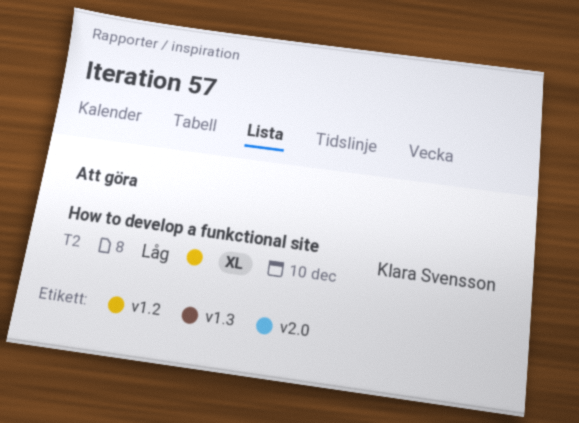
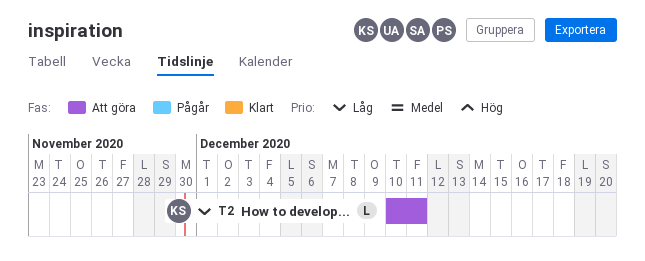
T2, estimate: XL -> L
T2, due: Dec 10 -> Dec 11

